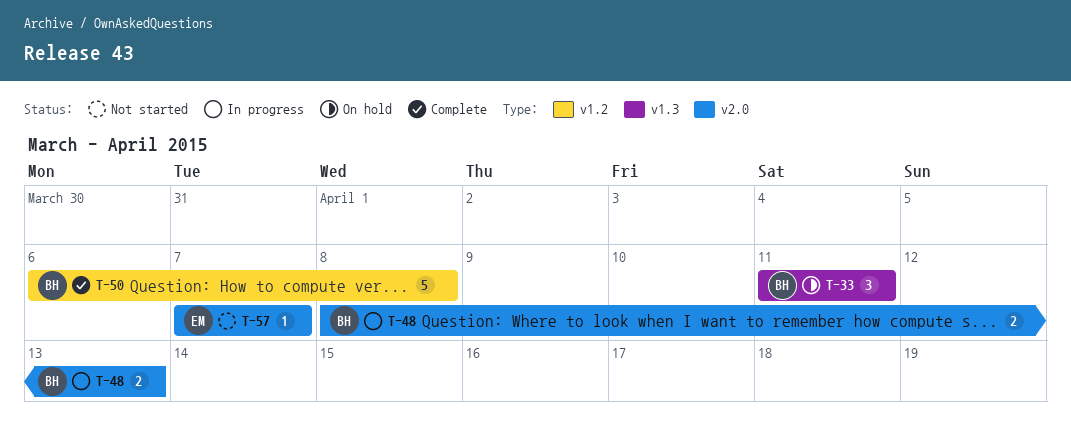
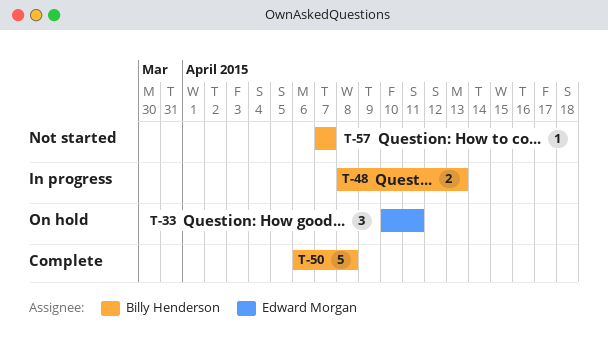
T-33, owner: Billy Henderson -> Edward Morgan
T-33, start: Apr 11 -> Apr 10
T-57, owner: Edward Morgan -> Billy Henderson

